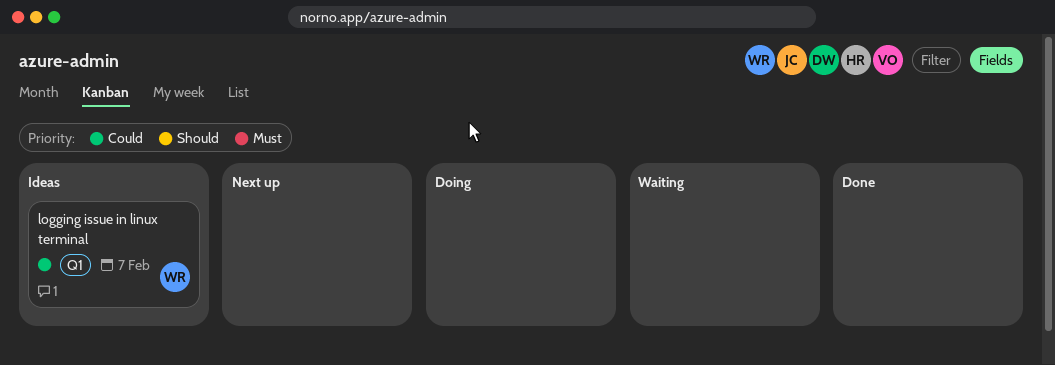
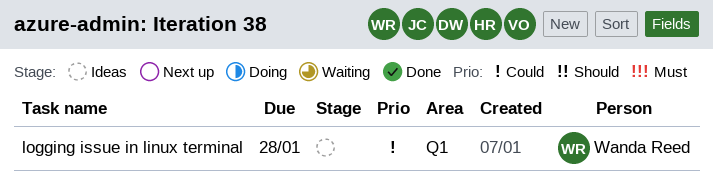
logging issue in linux terminal, due: Feb 7 -> Jan 28

